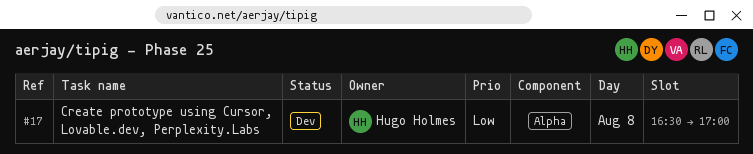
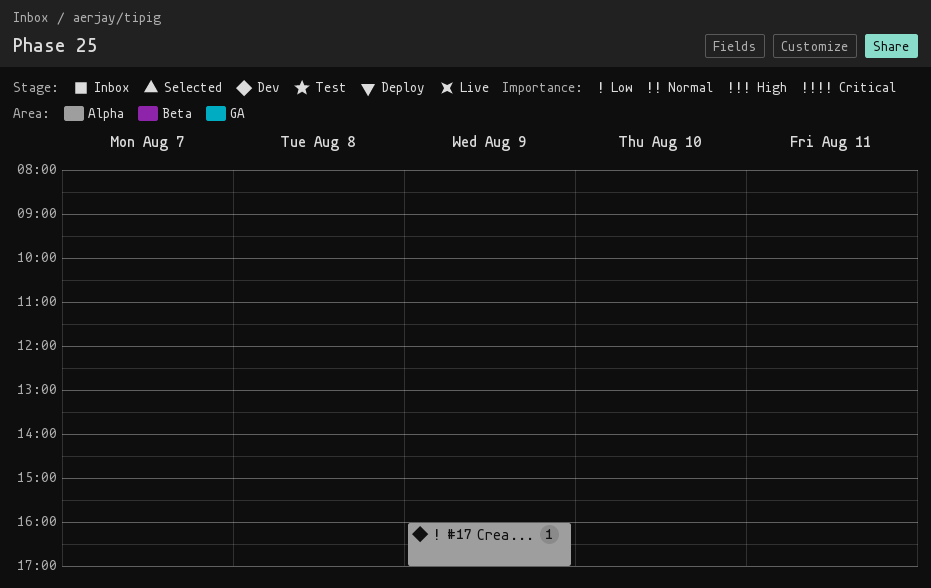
#17, day: Aug 8 -> Aug 9
#17, begins: 16:30 -> 16:00

